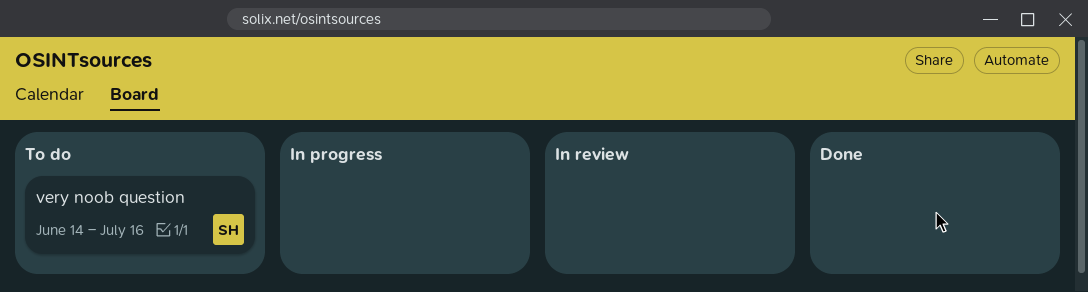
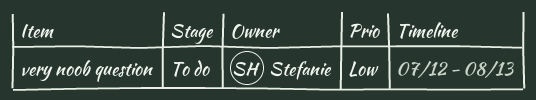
very noob question, start: Jun 14 -> Jul 12
very noob question, due: Jul 16 -> Aug 13

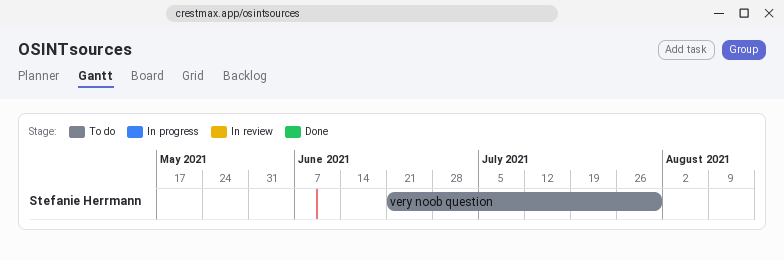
very noob question, start: Jul 12 -> Jun 21
very noob question, due: Aug 13 -> Jul 30

